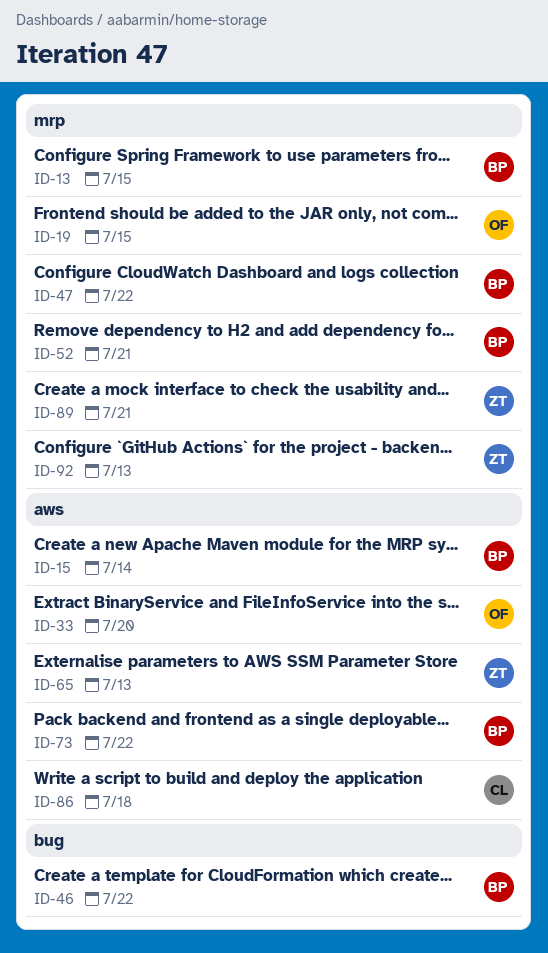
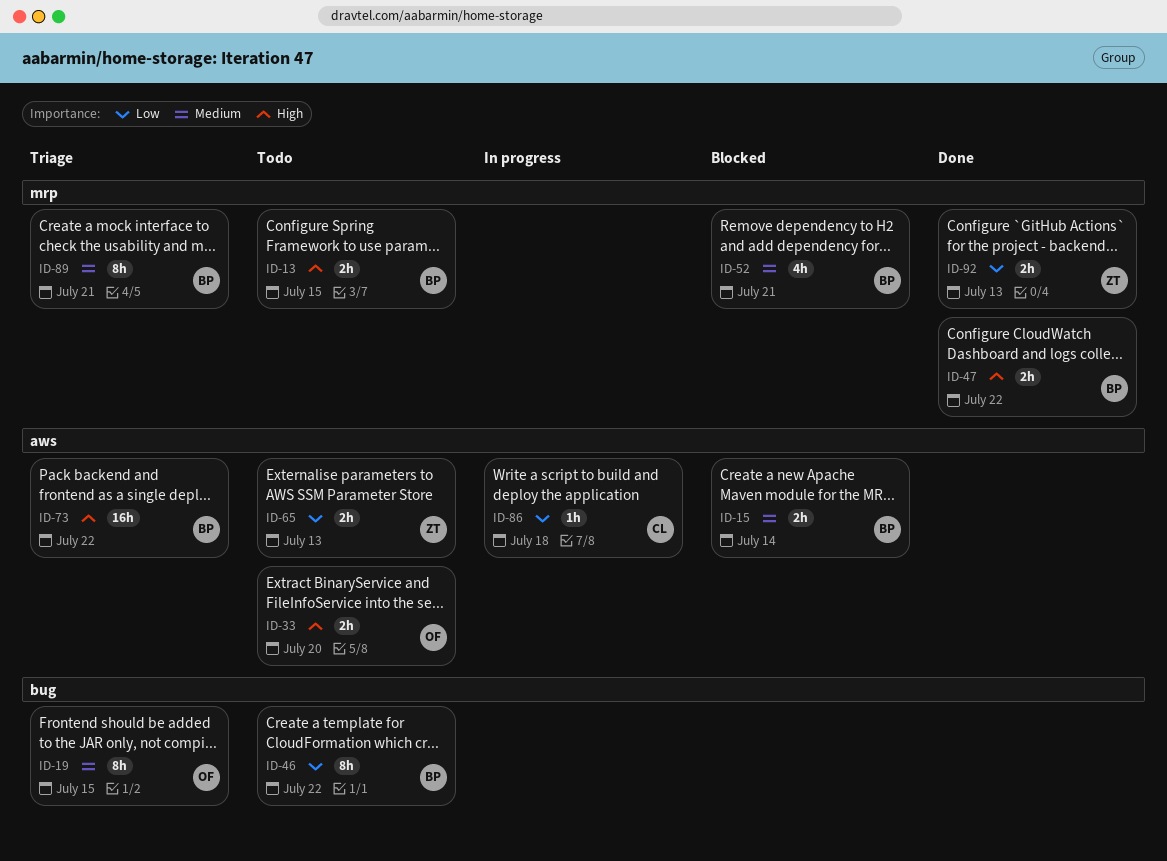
ID-19, label: mrp -> bug
ID-89, owner: ZT -> BP

